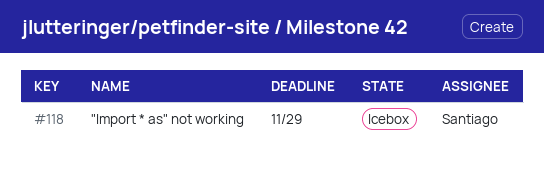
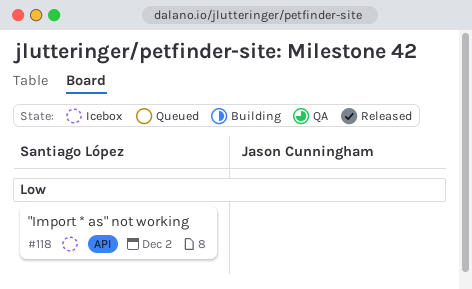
#118, due: Nov 29 -> Dec 2

